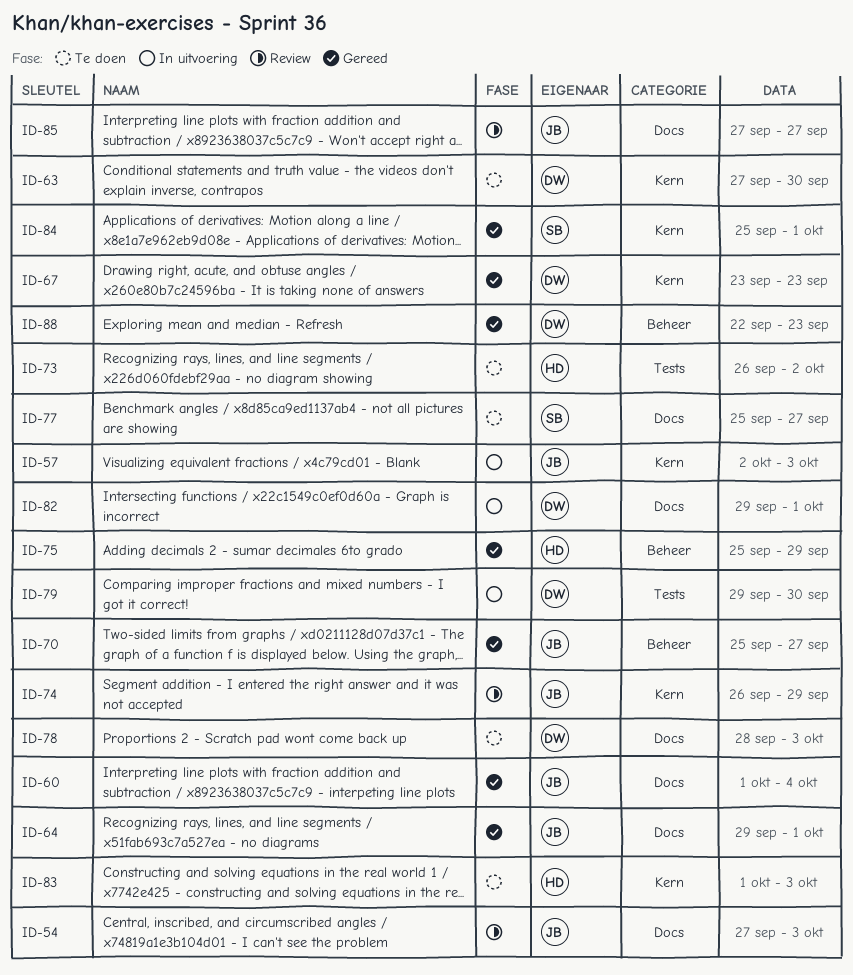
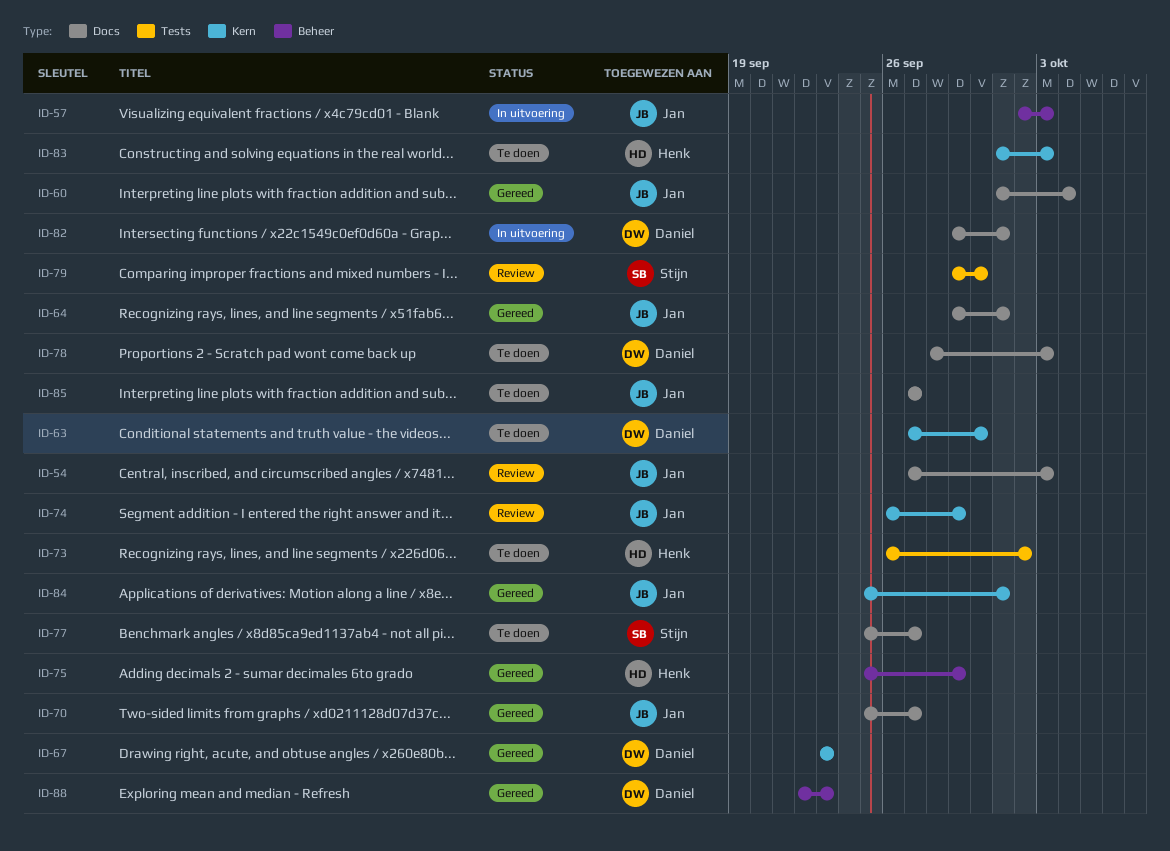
ID-57, label: Kern -> Beheer
ID-70, label: Beheer -> Docs
ID-79, status: In uitvoering -> Review
ID-79, owner: Daniel -> Stijn
ID-84, owner: Stijn -> Jan
ID-85, status: Review -> Te doen

